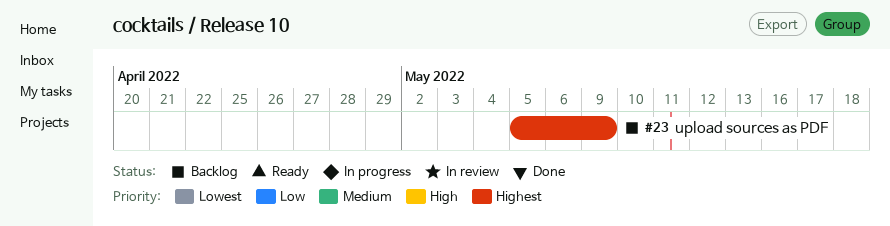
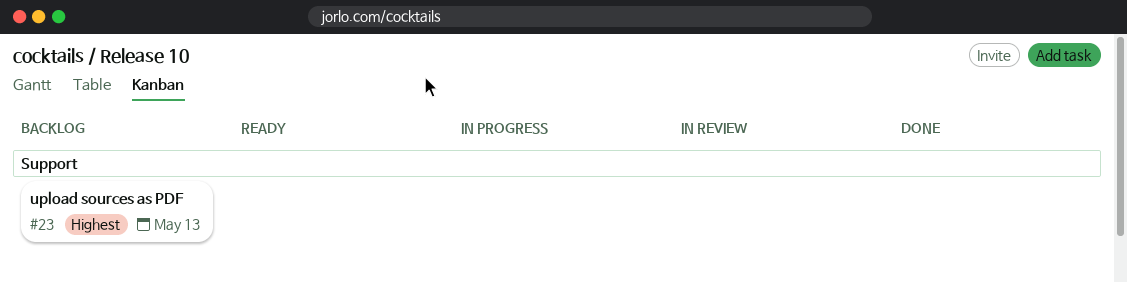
#23, due: May 9 -> May 13

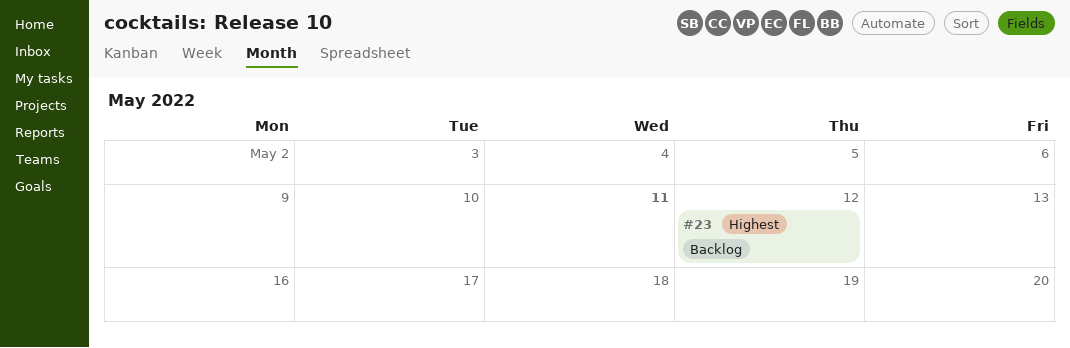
#23, due: May 13 -> May 12

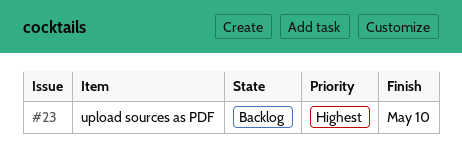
#23, due: May 12 -> May 10

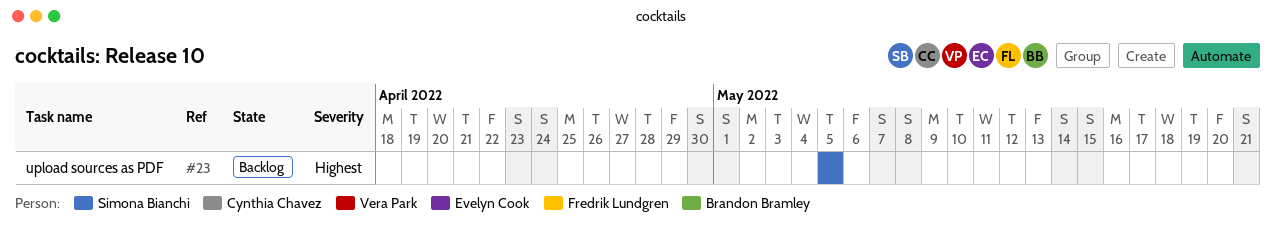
#23, due: May 10 -> May 5

